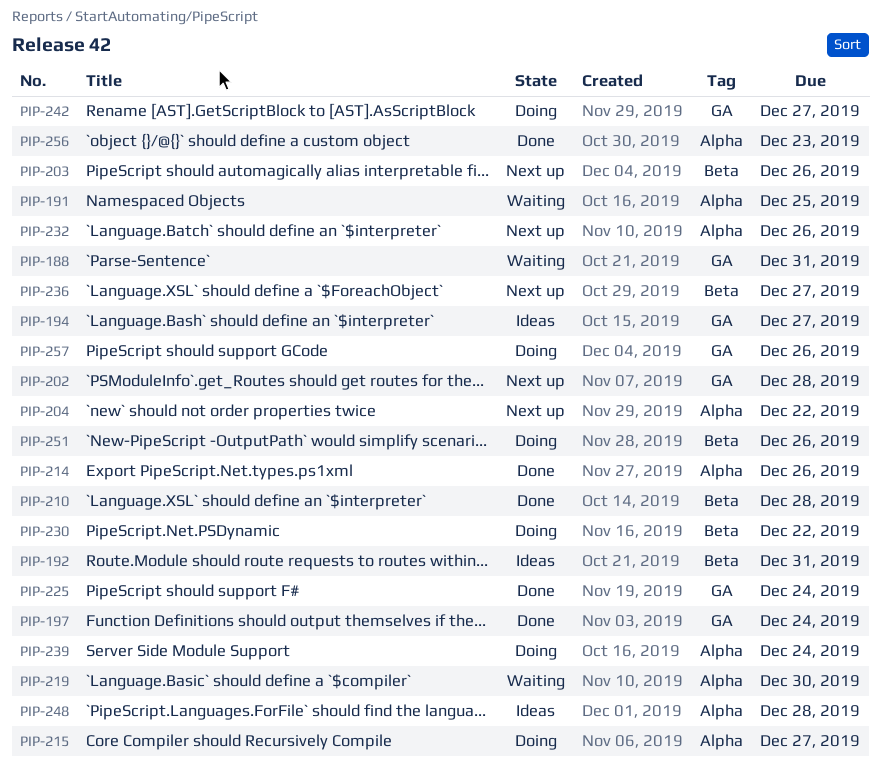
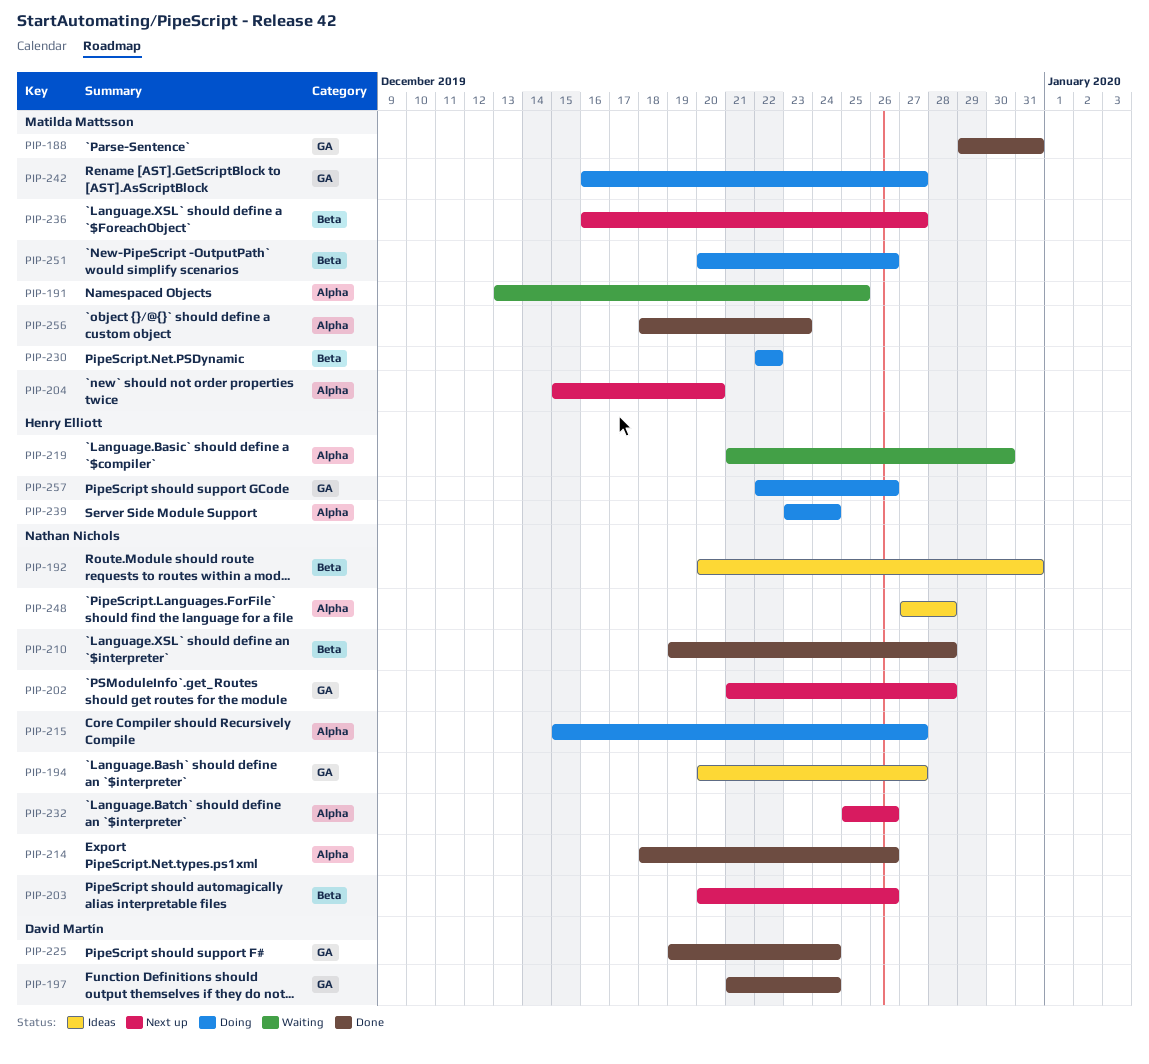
PIP-188, status: Waiting -> Done
PIP-204, due: Dec 22 -> Dec 20

